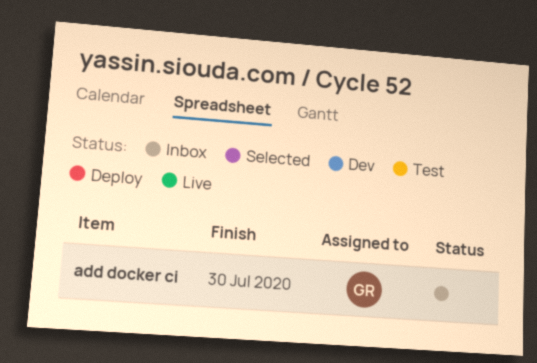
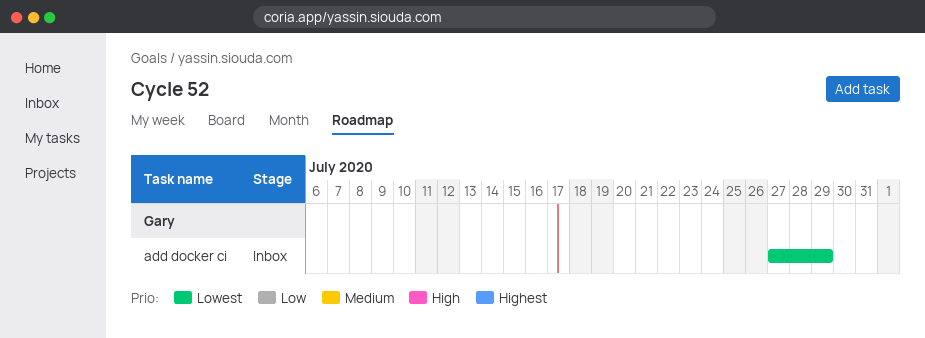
add docker ci, due: Jul 30 -> Jul 29

